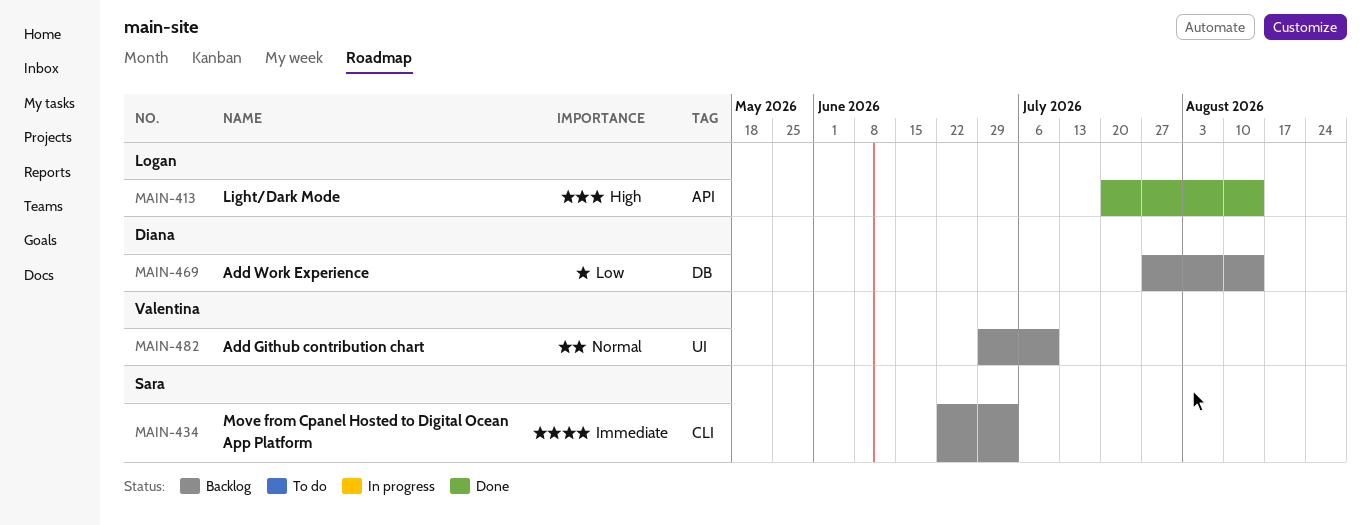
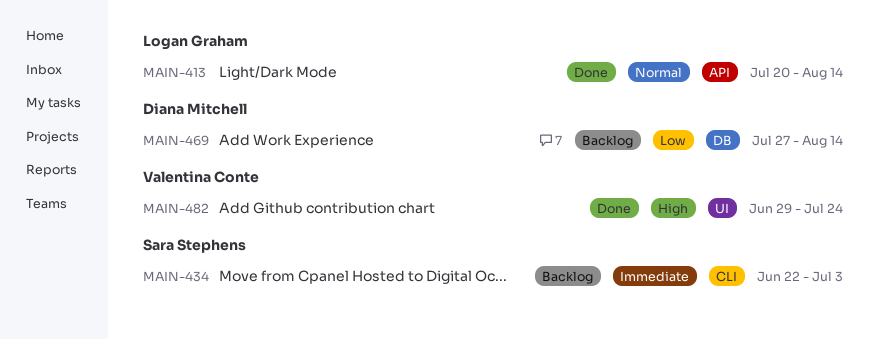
MAIN-413, priority: High -> Normal
MAIN-482, status: Backlog -> Done
MAIN-482, priority: Normal -> High
MAIN-482, due: Jul 10 -> Jul 24

